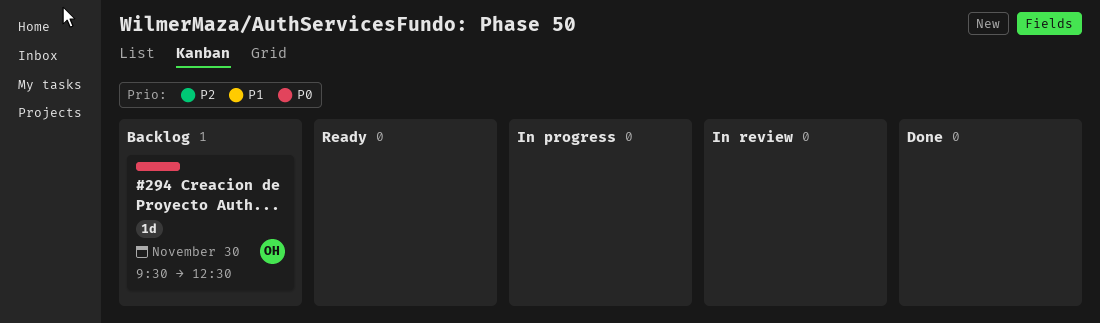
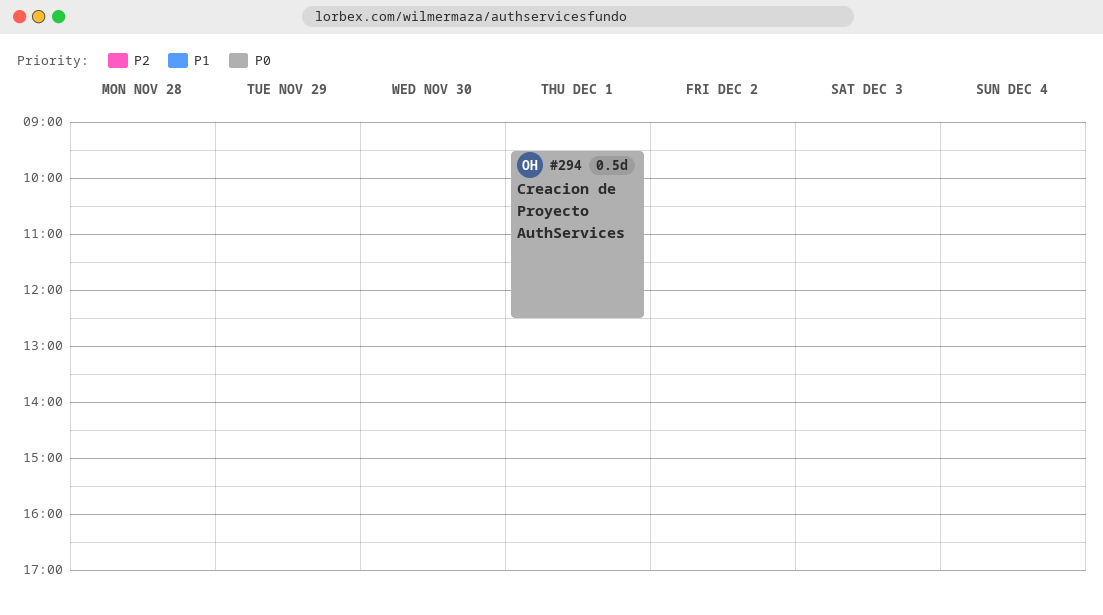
#294, estimate: 1d -> 0.5d
#294, day: Nov 30 -> Dec 1

